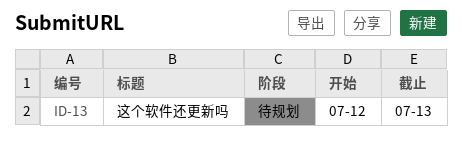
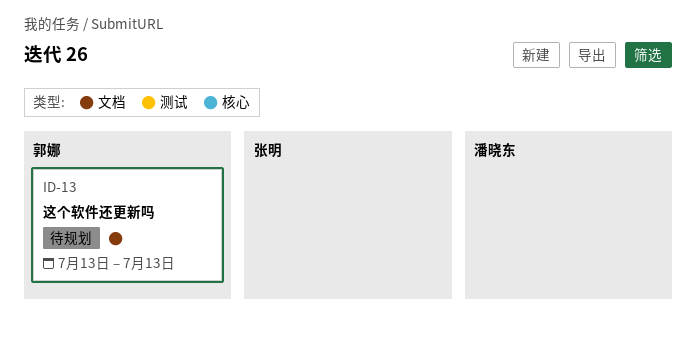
ID-13, start: Jul 12 -> Jul 13

